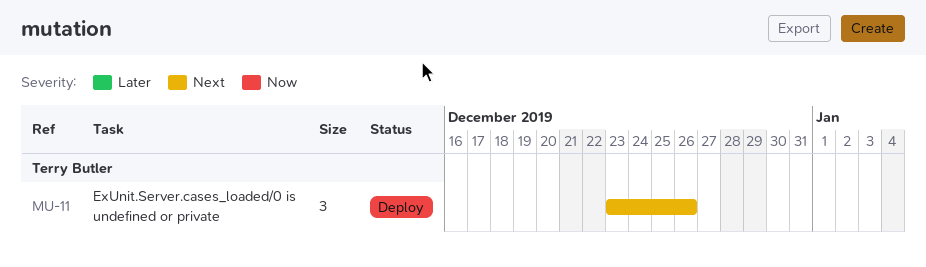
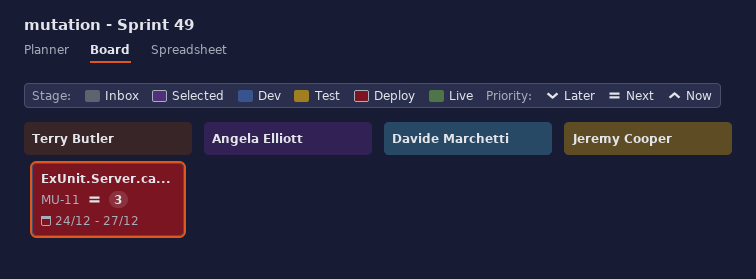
MU-11, start: Dec 23 -> Dec 24
MU-11, due: Dec 26 -> Dec 27

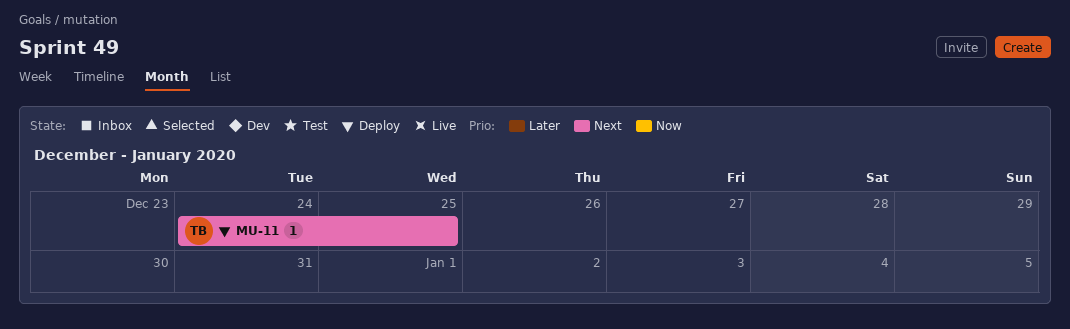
MU-11, estimate: 3 -> 1
MU-11, due: Dec 27 -> Dec 25

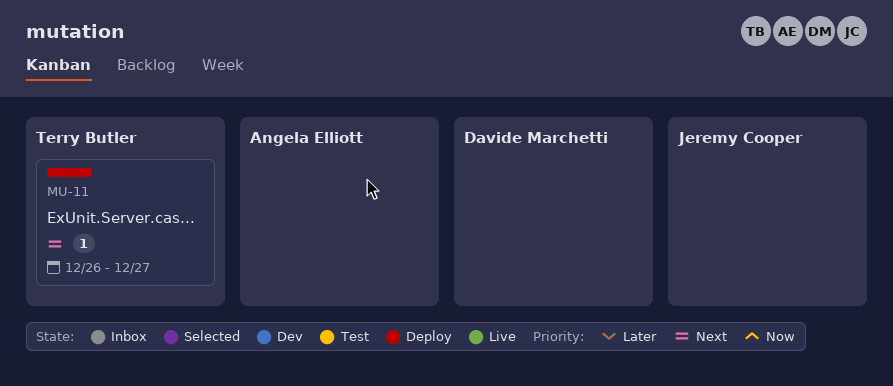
MU-11, start: Dec 24 -> Dec 26
MU-11, due: Dec 25 -> Dec 27

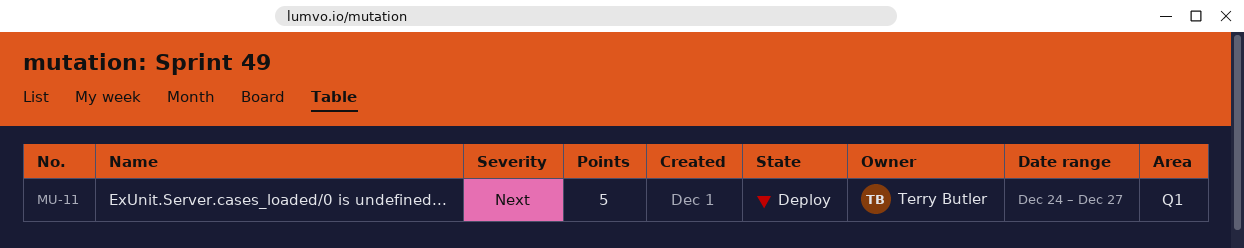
MU-11, estimate: 1 -> 5
MU-11, start: Dec 26 -> Dec 24

